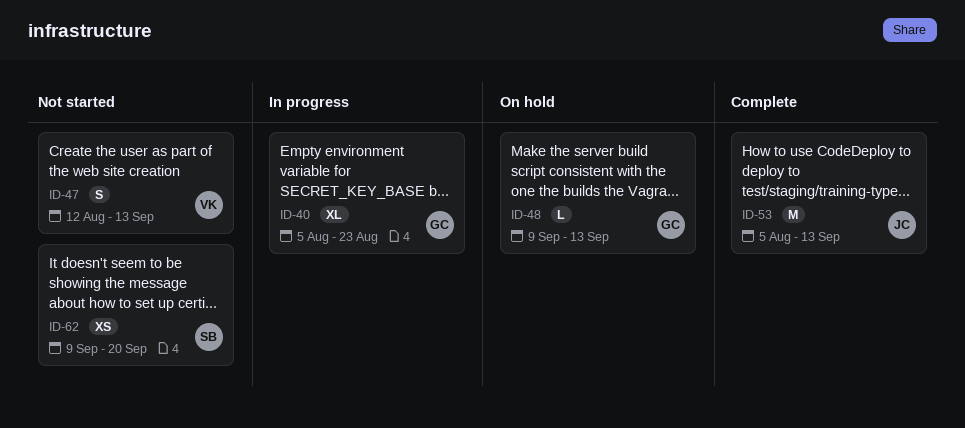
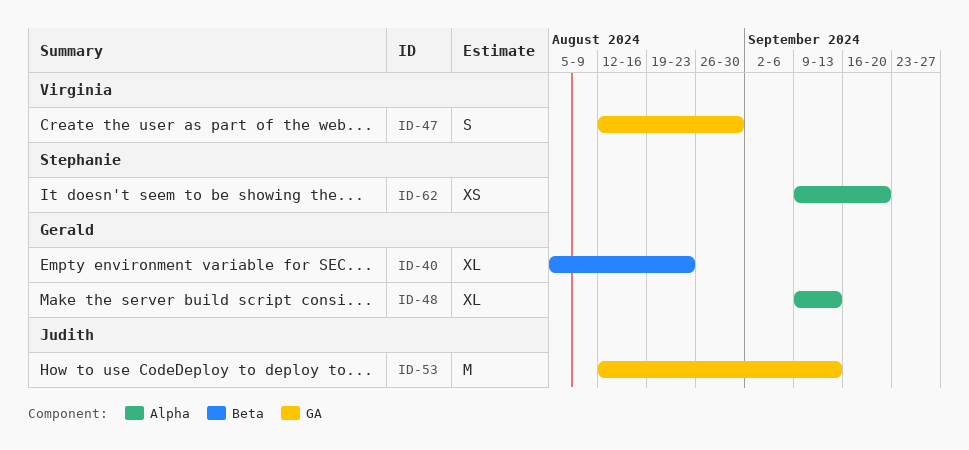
ID-47, due: Sep 13 -> Aug 30
ID-48, estimate: L -> XL
ID-53, start: Aug 5 -> Aug 12

